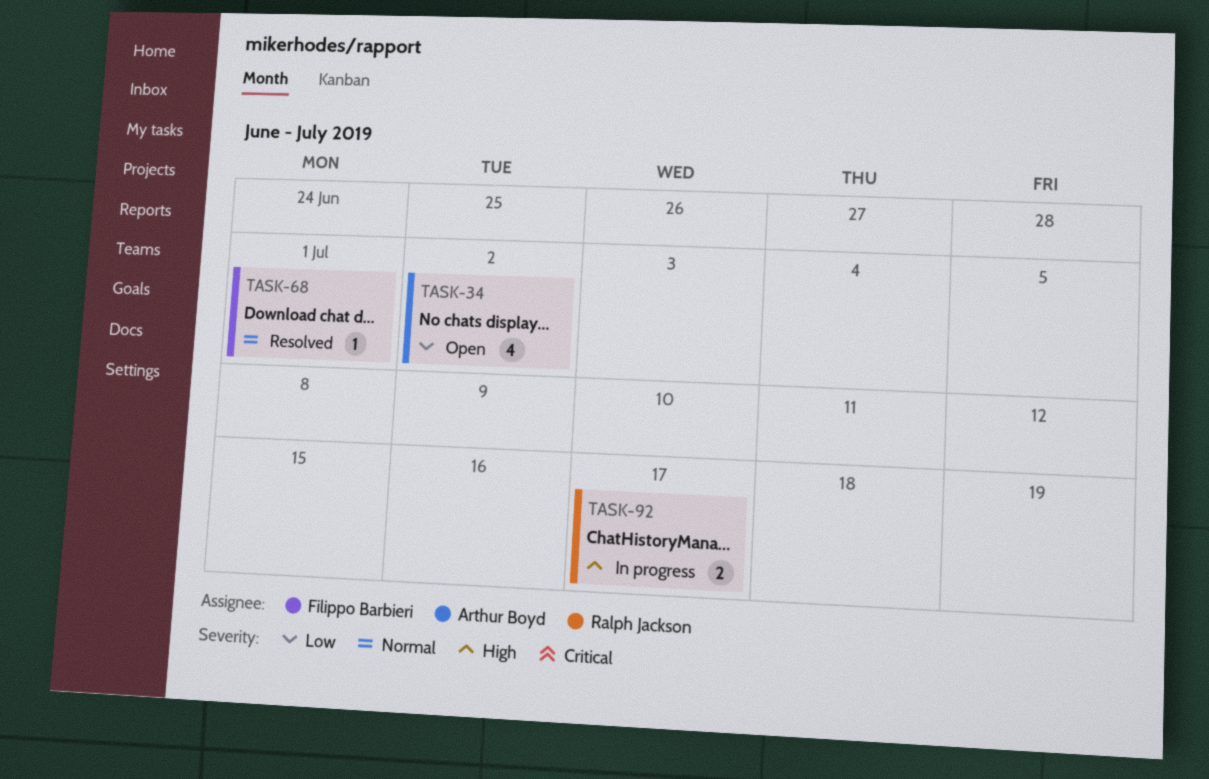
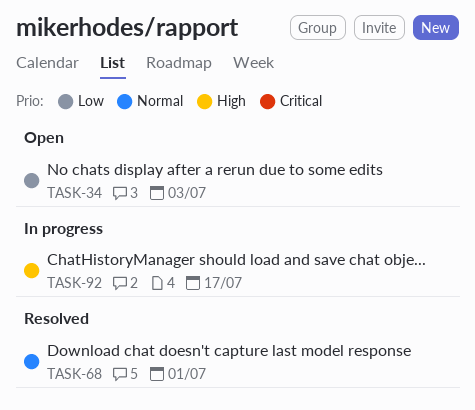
TASK-34, due: Jul 2 -> Jul 3

